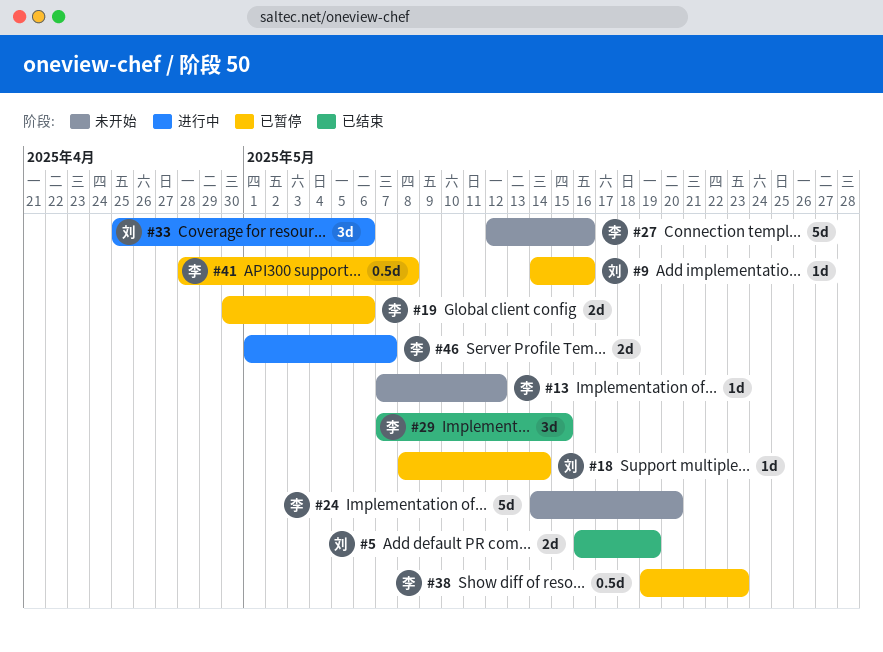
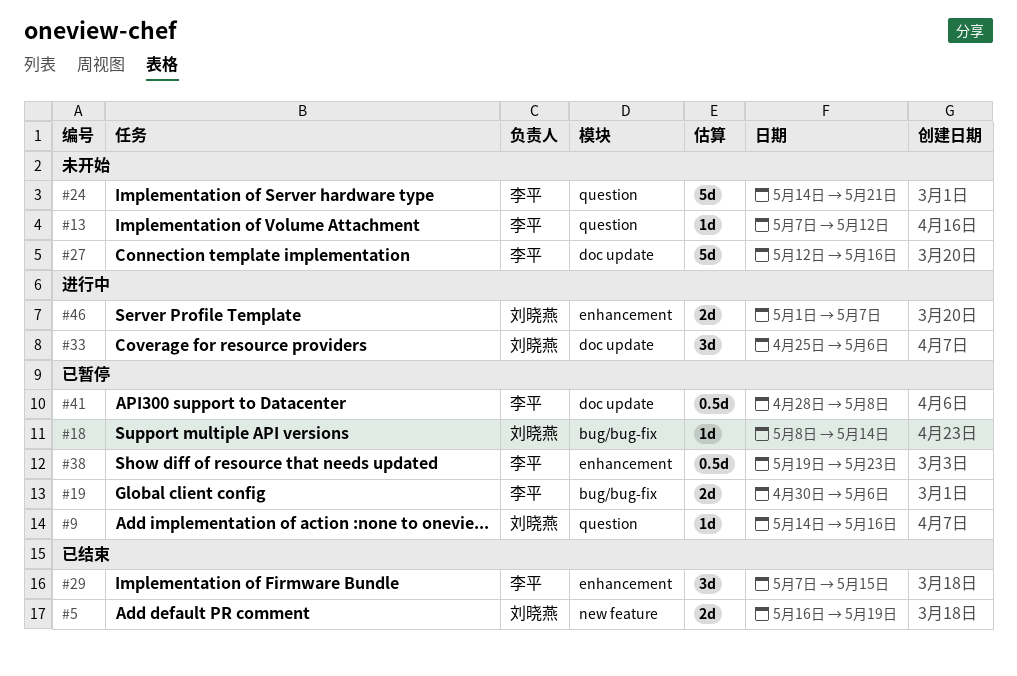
#24, due: May 20 -> May 21
#46, owner: 李平 -> 刘晓燕

